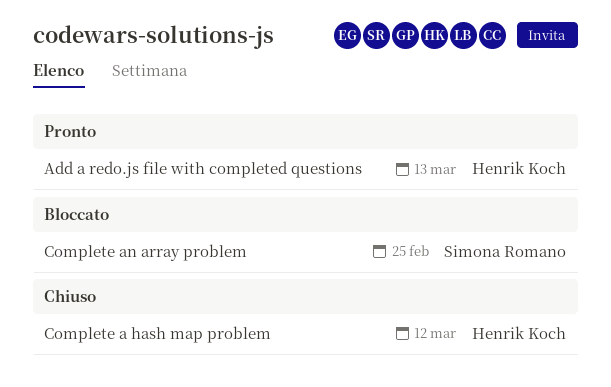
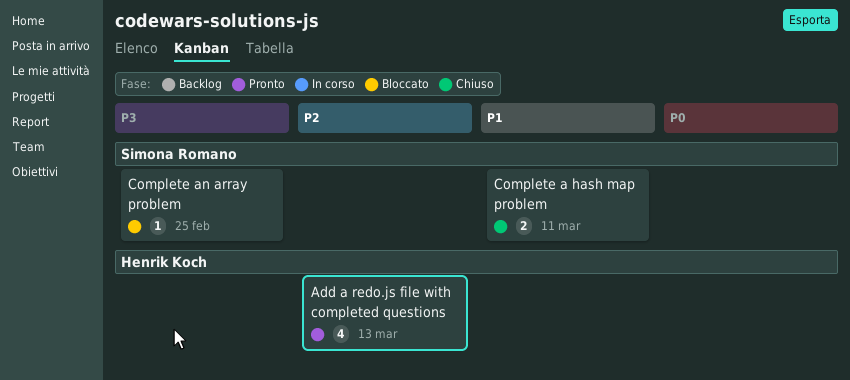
Complete a hash map problem, owner: Henrik Koch -> Simona Romano
Complete a hash map problem, due: Mar 12 -> Mar 11

